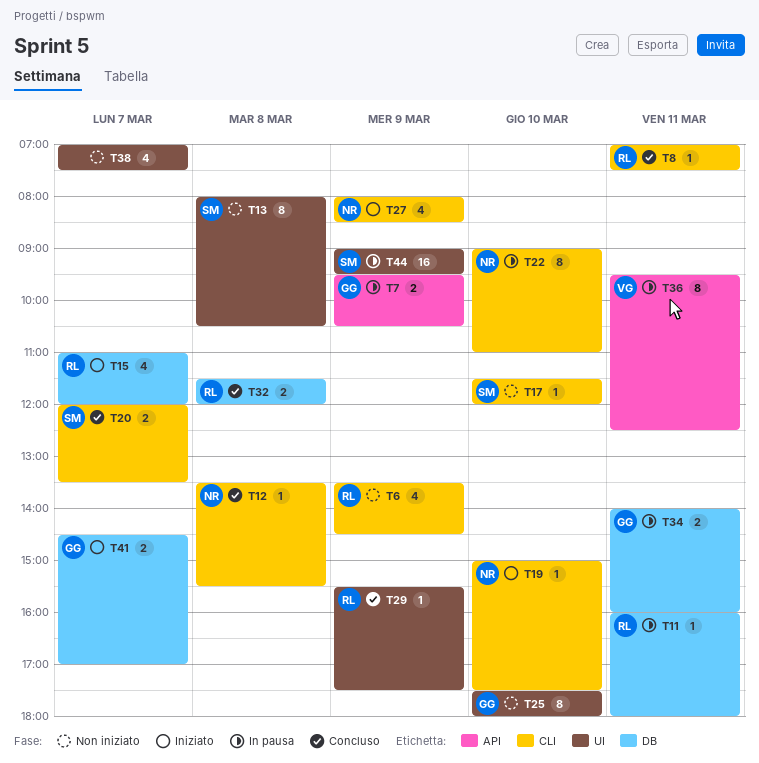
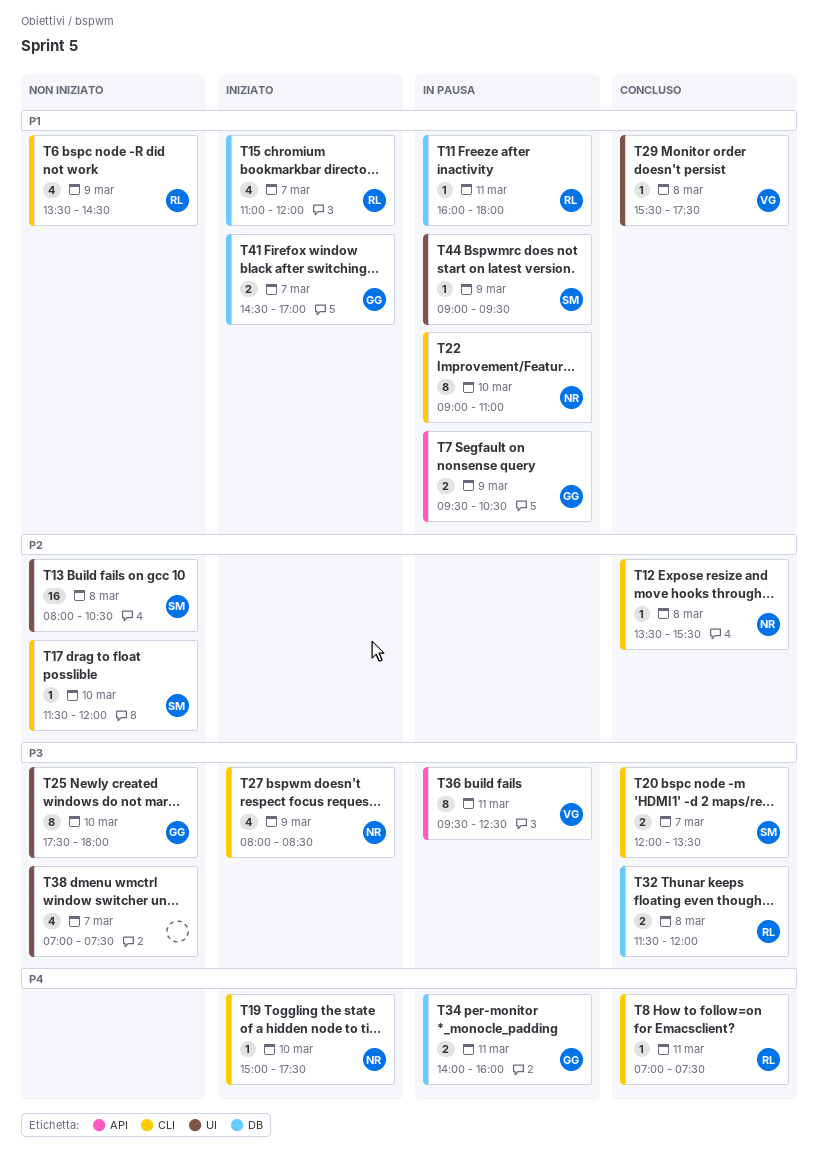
T13, estimate: 8 -> 16
T29, owner: RL -> VG
T29, day: Mar 9 -> Mar 8
T44, estimate: 16 -> 1

